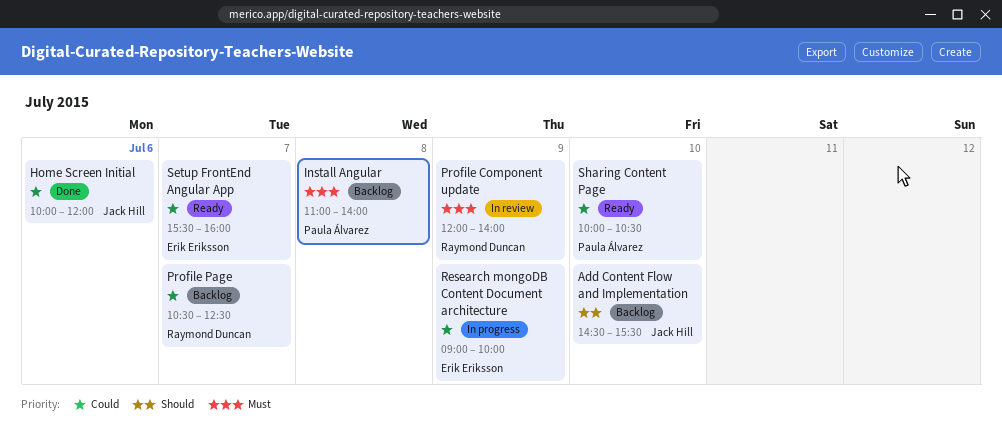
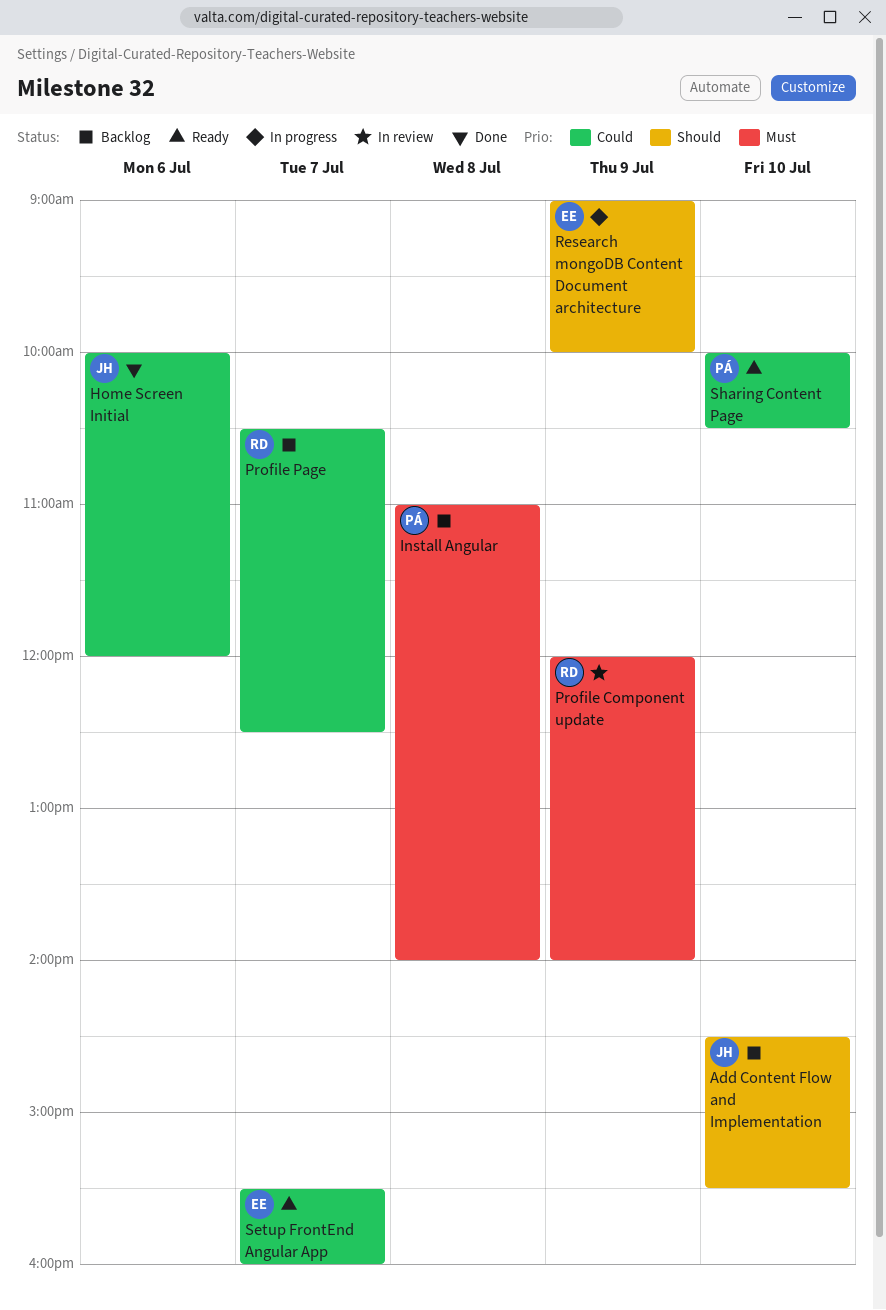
Research mongoDB Content Document architecture, priority: Could -> Should

